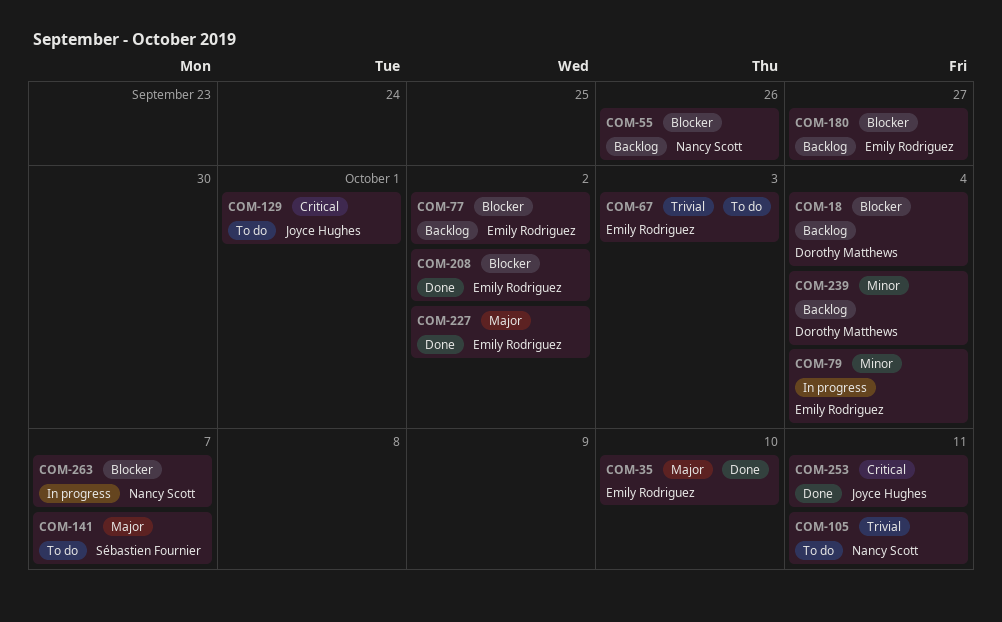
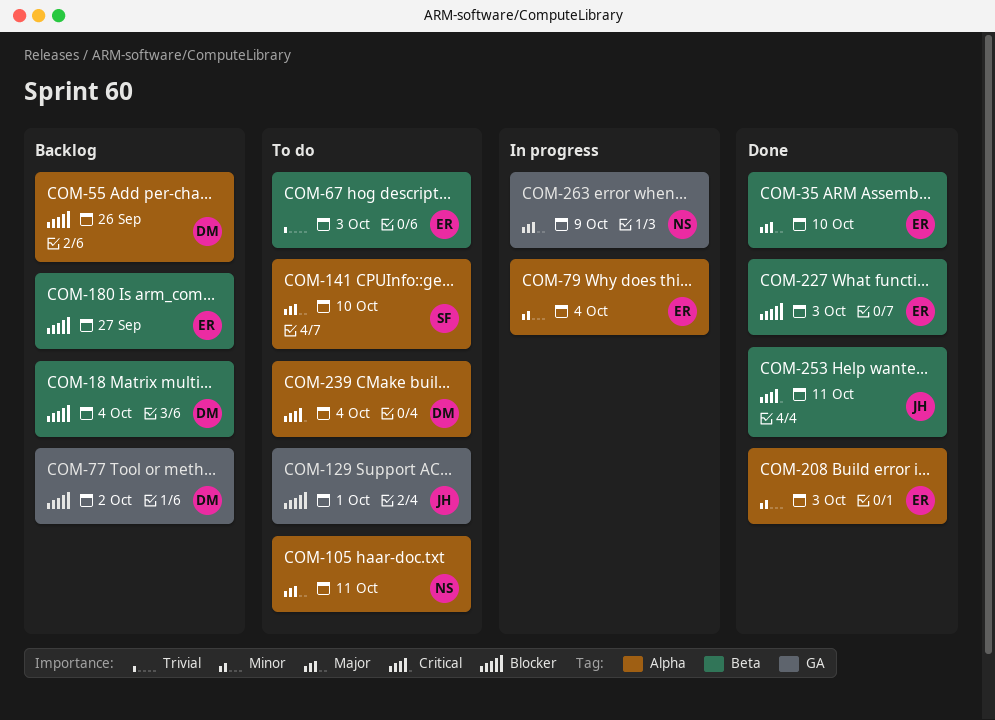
COM-55, owner: Nancy Scott -> Dorothy Matthews
COM-77, owner: Emily Rodriguez -> Dorothy Matthews
COM-105, priority: Trivial -> Major
COM-129, priority: Critical -> Blocker
COM-141, due: Oct 7 -> Oct 10
COM-208, priority: Blocker -> Minor
COM-208, due: Oct 2 -> Oct 3
COM-227, priority: Major -> Blocker
COM-227, due: Oct 2 -> Oct 3
COM-239, status: Backlog -> To do
COM-239, priority: Minor -> Critical
COM-263, priority: Blocker -> Major
COM-263, due: Oct 7 -> Oct 9

